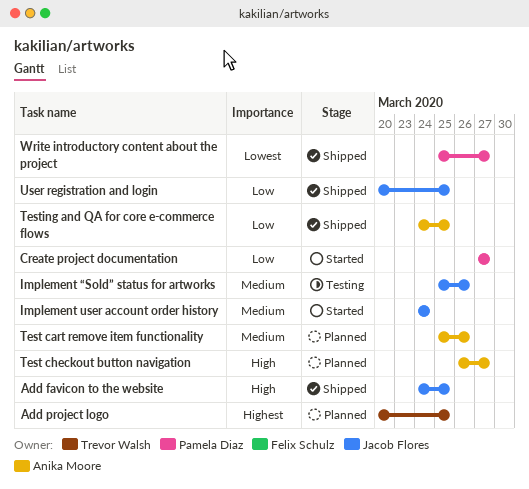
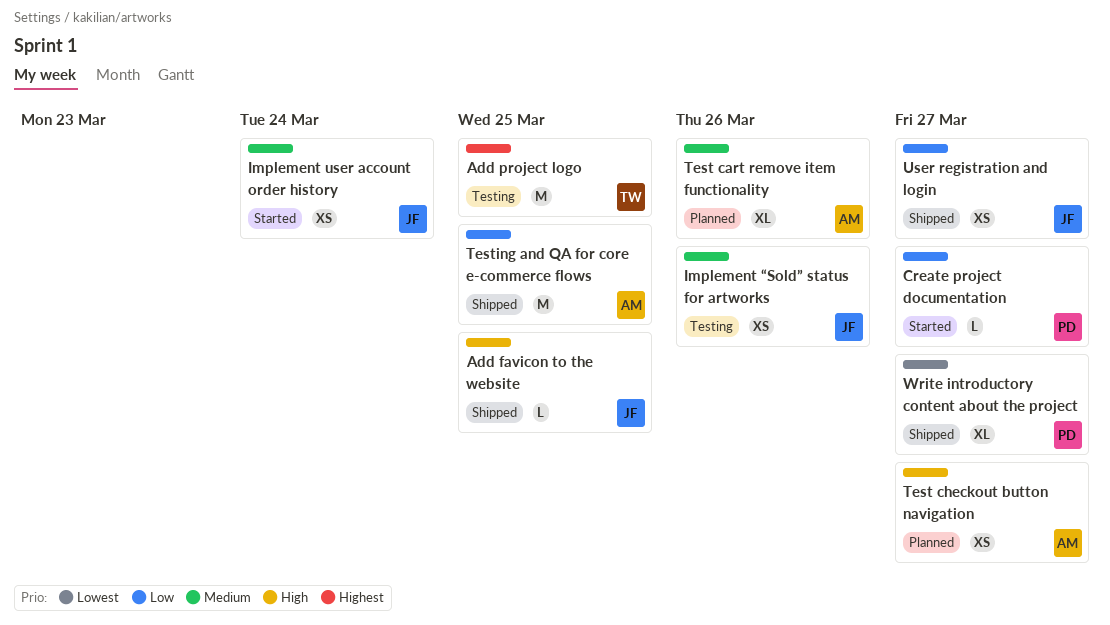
Add project logo, status: Planned -> Testing
User registration and login, due: Mar 25 -> Mar 27

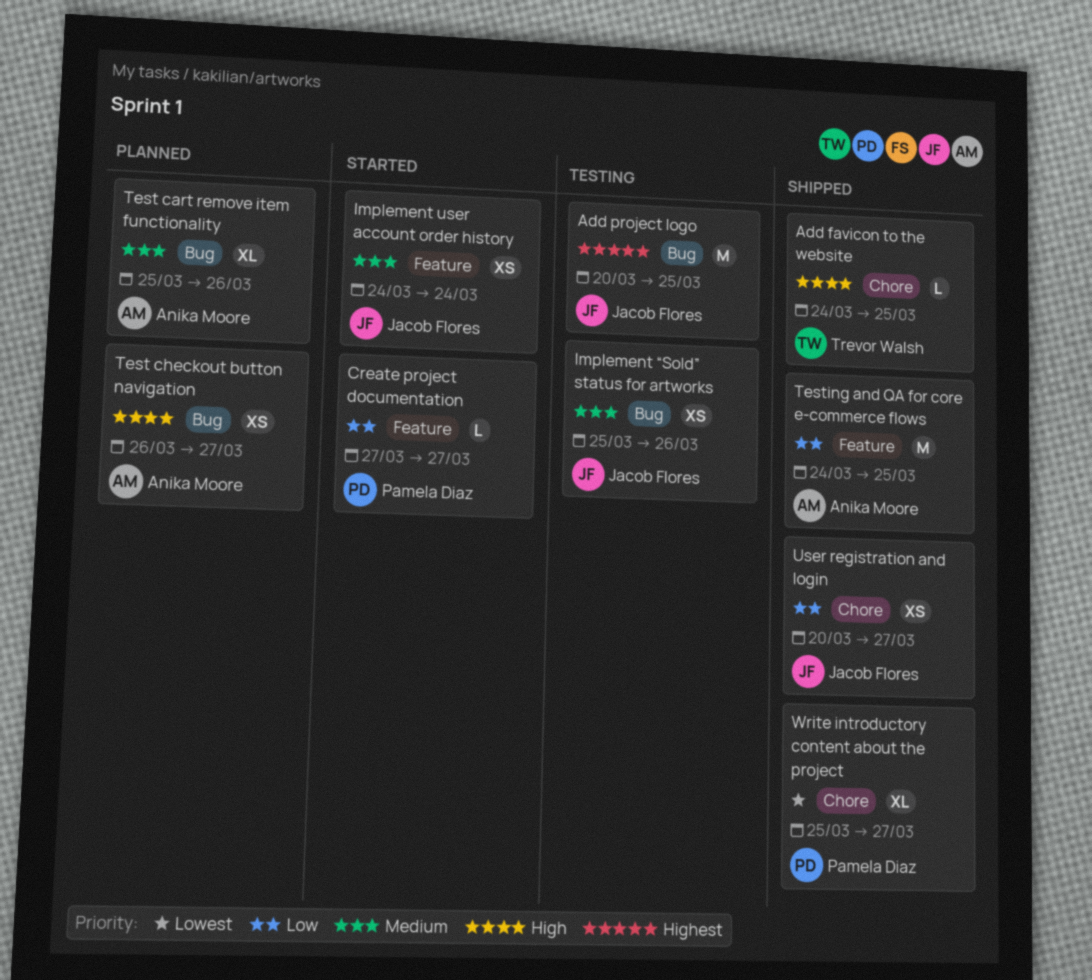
Add favicon to the website, owner: Jacob Flores -> Trevor Walsh
Add project logo, owner: Trevor Walsh -> Jacob Flores

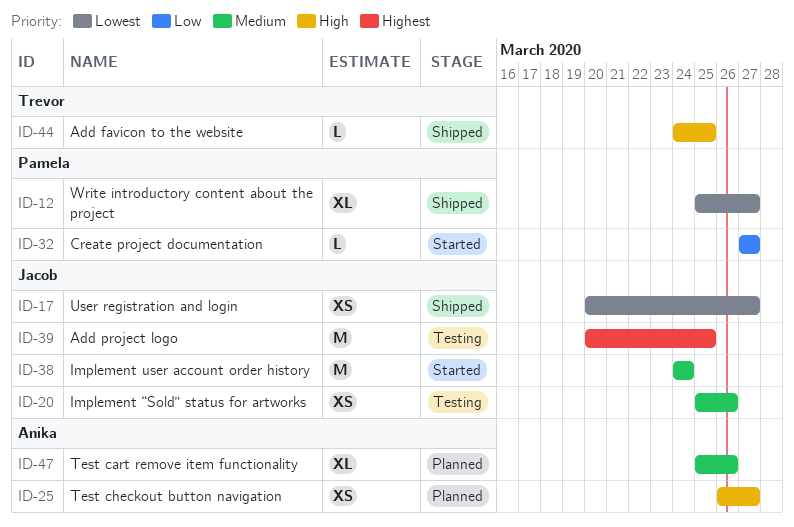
Implement user account order history, estimate: XS -> M
Testing and QA for core e-commerce flows: present -> none
User registration and login, priority: Low -> Lowest

